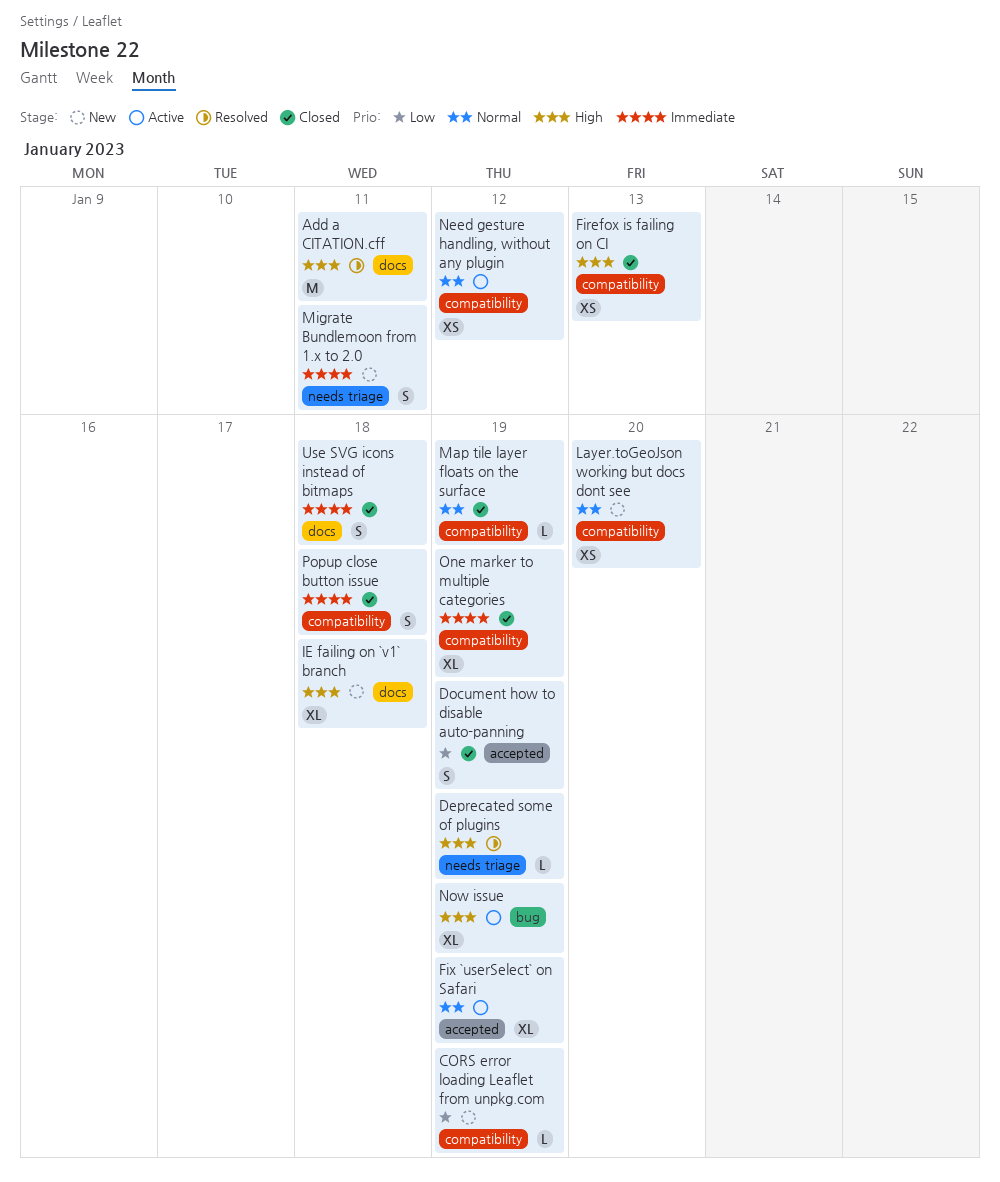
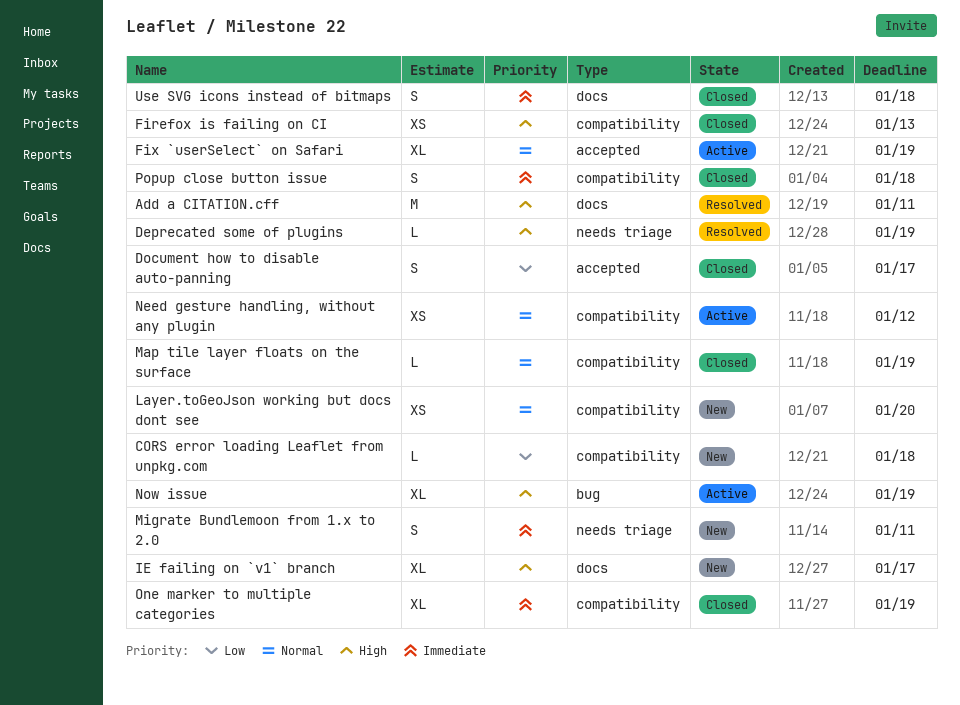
CORS error loading Leaflet from unpkg.com, due: Jan 19 -> Jan 18
Document how to disable auto-panning, due: Jan 19 -> Jan 17
IE failing on `v1` branch, due: Jan 18 -> Jan 17

